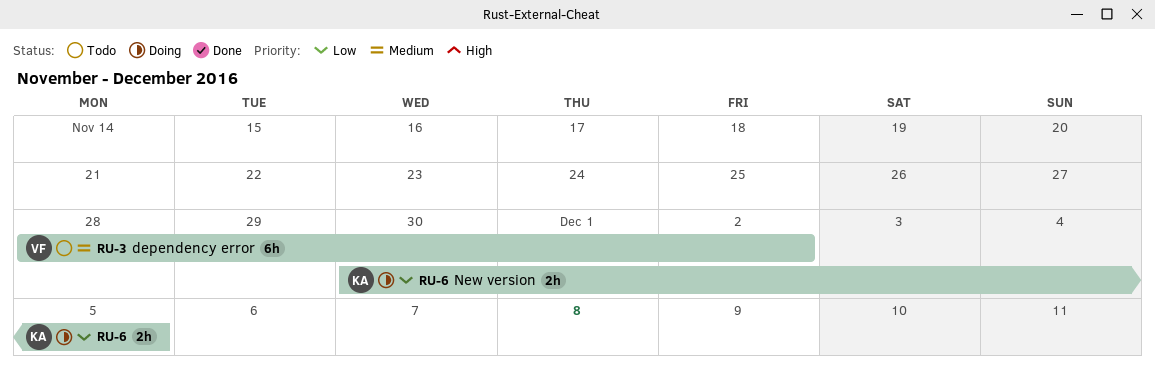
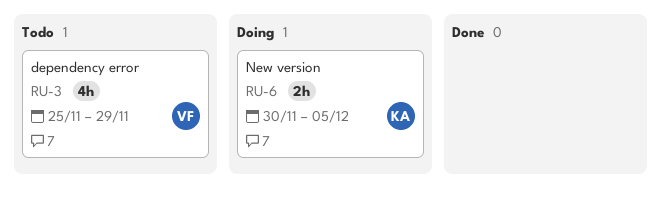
RU-3, estimate: 6h -> 4h
RU-3, start: Nov 28 -> Nov 25
RU-3, due: Dec 2 -> Nov 29

